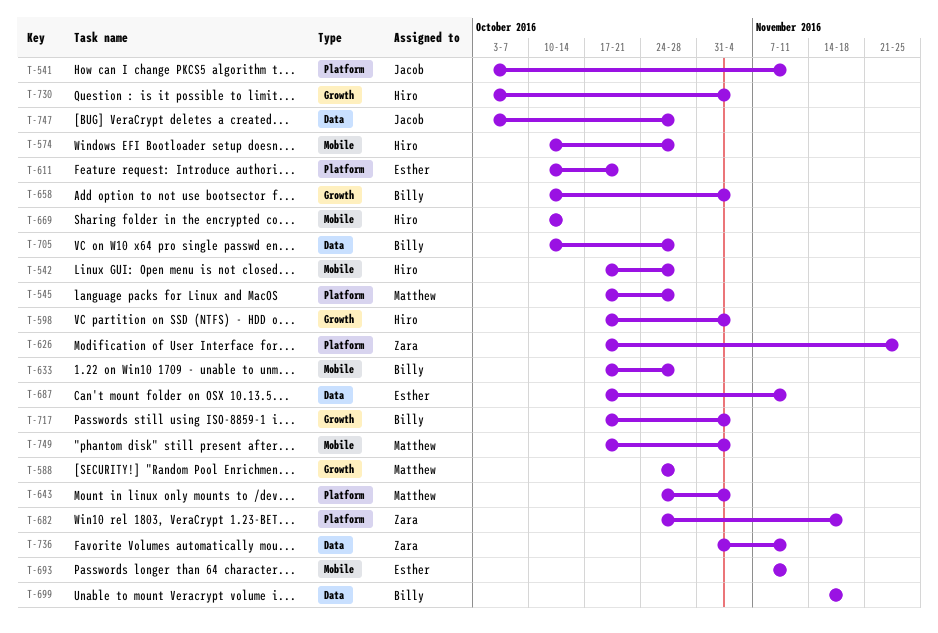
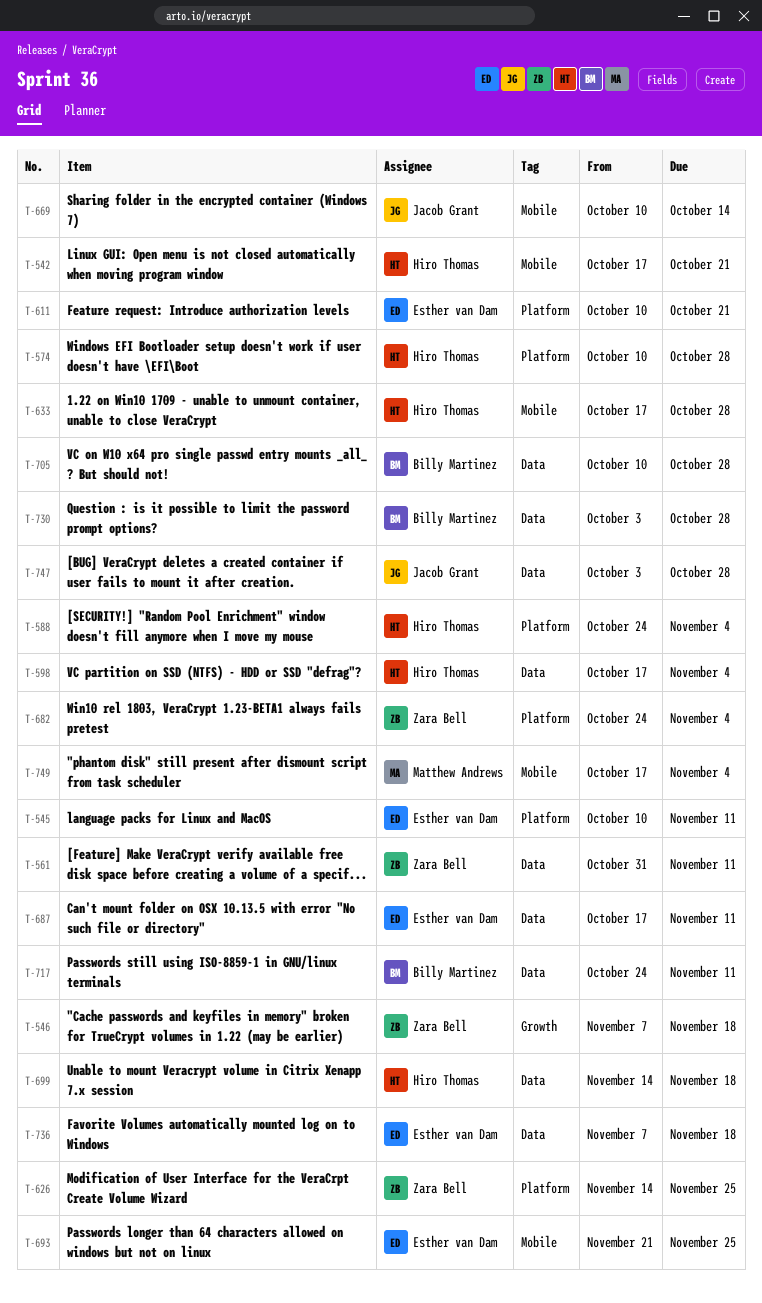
T-541: present -> none
T-542, due: Oct 28 -> Oct 21
T-545, owner: Matthew Andrews -> Esther van Dam
T-545, start: Oct 17 -> Oct 10
T-545, due: Oct 28 -> Nov 11
T-546: none -> present
T-561: none -> present
T-574, label: Mobile -> Platform
T-588, owner: Matthew Andrews -> Hiro Thomas
T-588, label: Growth -> Platform
T-588, due: Oct 28 -> Nov 4
T-598, label: Growth -> Data
T-626, start: Oct 17 -> Nov 14
T-633, owner: Billy Martinez -> Hiro Thomas
T-643: present -> none
T-658: present -> none
T-669, owner: Hiro Thomas -> Jacob Grant
T-682, due: Nov 18 -> Nov 4
T-693, start: Nov 7 -> Nov 21
T-693, due: Nov 11 -> Nov 25
T-699, owner: Billy Martinez -> Hiro Thomas
T-717, label: Growth -> Data
T-717, start: Oct 17 -> Oct 24
T-717, due: Nov 4 -> Nov 11
T-730, owner: Hiro Thomas -> Billy Martinez
T-730, label: Growth -> Data
T-730, due: Nov 4 -> Oct 28
T-736, owner: Zara Bell -> Esther van Dam
T-736, start: Oct 31 -> Nov 7
T-736, due: Nov 11 -> Nov 18

